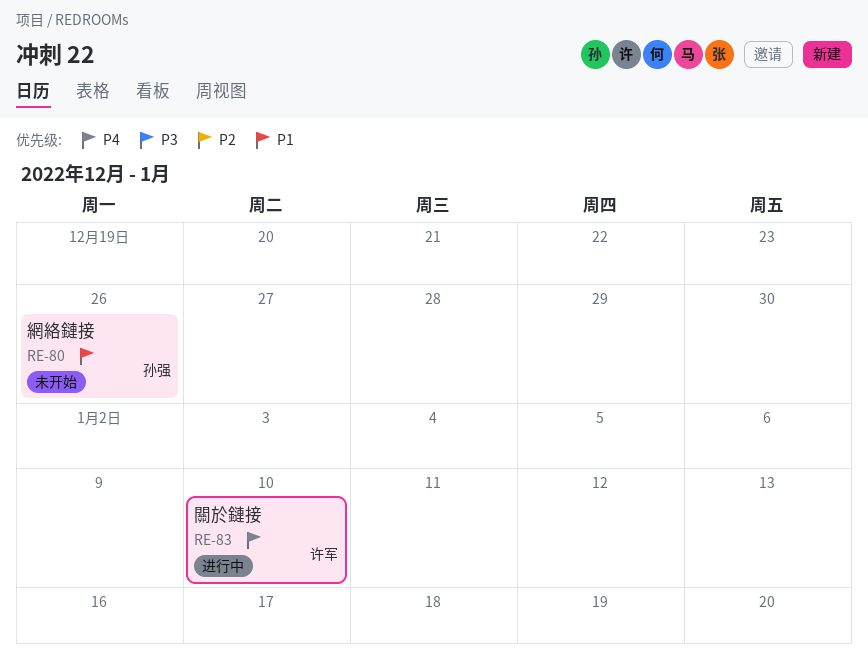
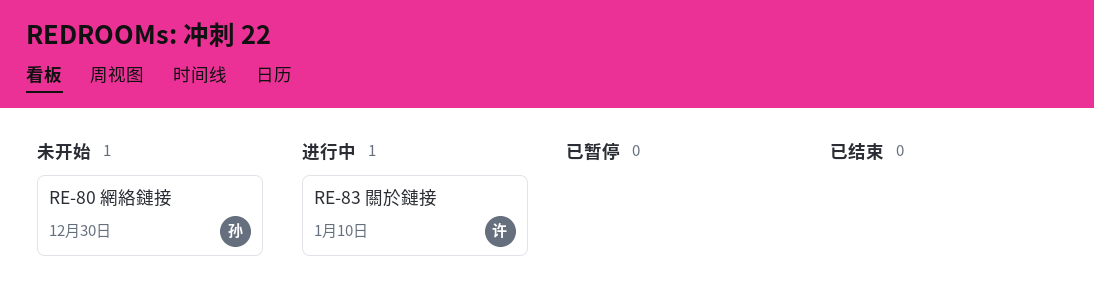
RE-80, due: Dec 26 -> Dec 30

